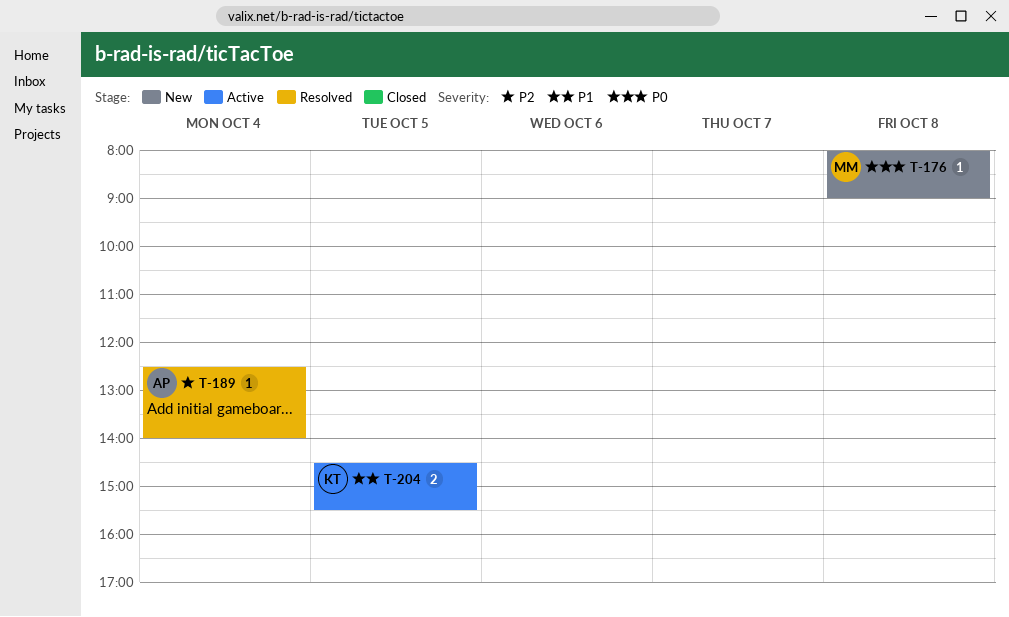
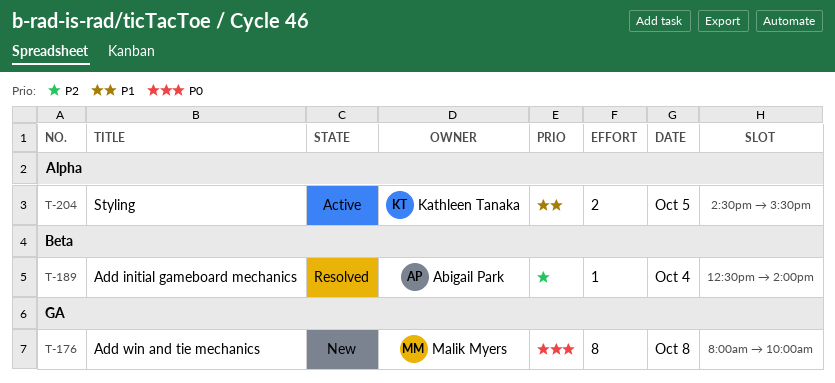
T-176, estimate: 1 -> 8
T-176, ends: 09:00 -> 10:00

